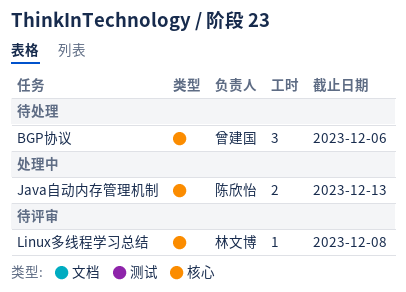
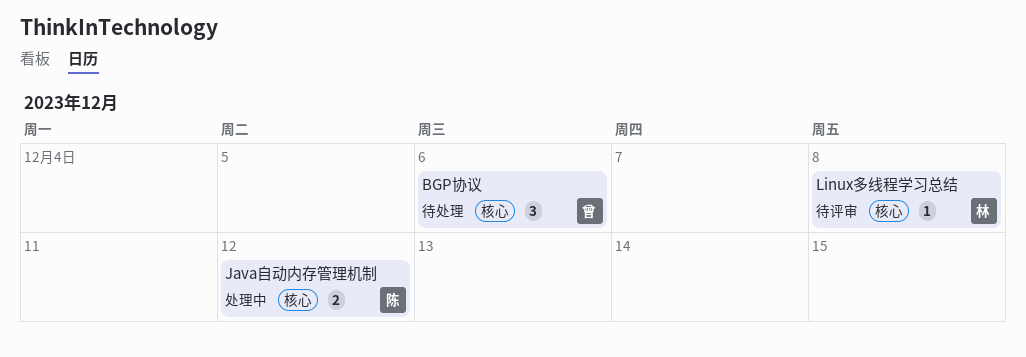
Java自动内存管理机制, due: Dec 13 -> Dec 12

